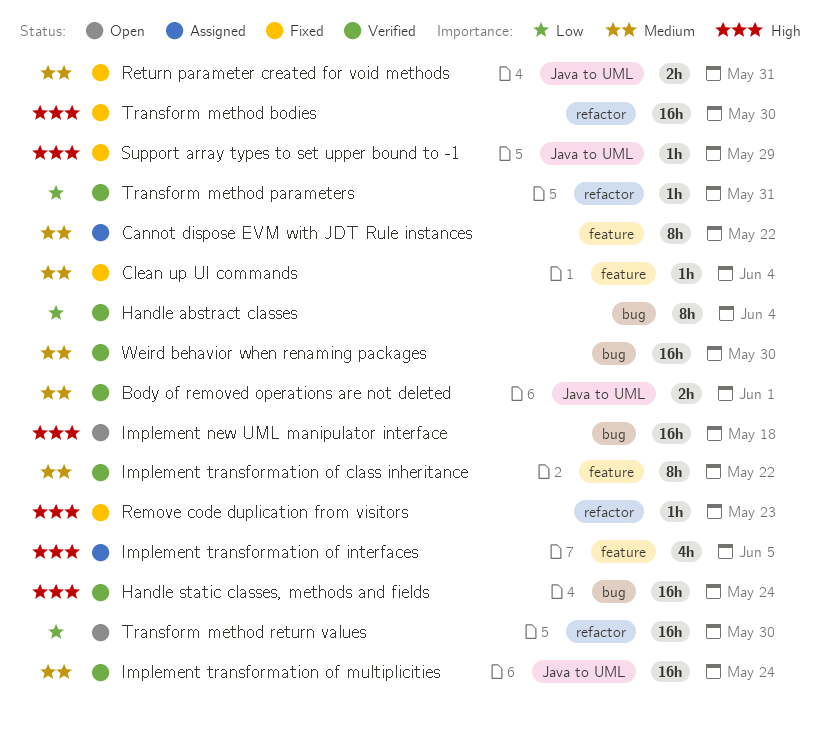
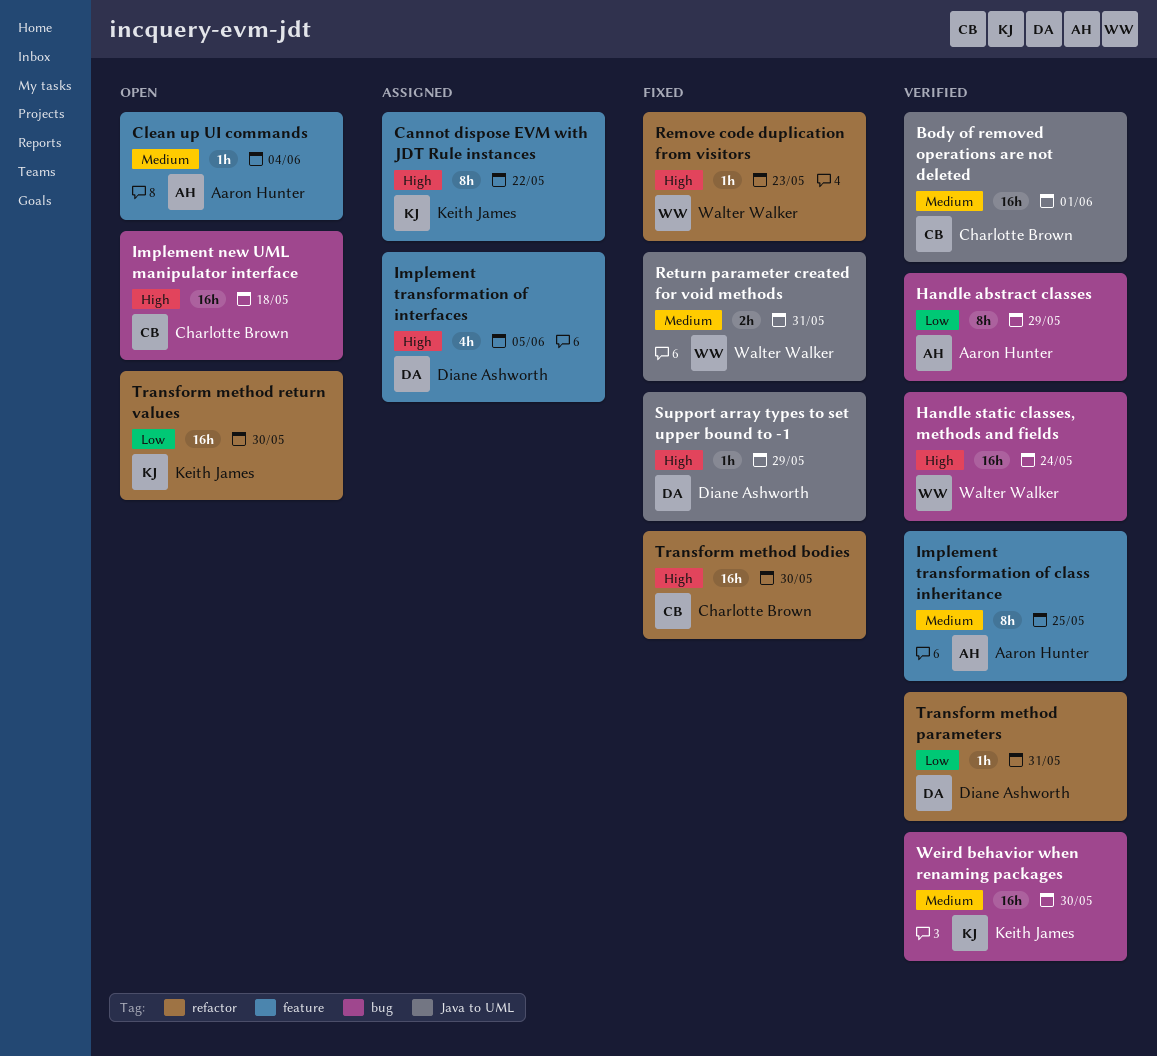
Body of removed operations are not deleted, estimate: 2h -> 16h
Cannot dispose EVM with JDT Rule instances, priority: Medium -> High
Clean up UI commands, status: Fixed -> Open
Handle abstract classes, due: Jun 4 -> May 29
Implement transformation of class inheritance, due: May 22 -> May 25
Implement transformation of multiplicities: present -> none

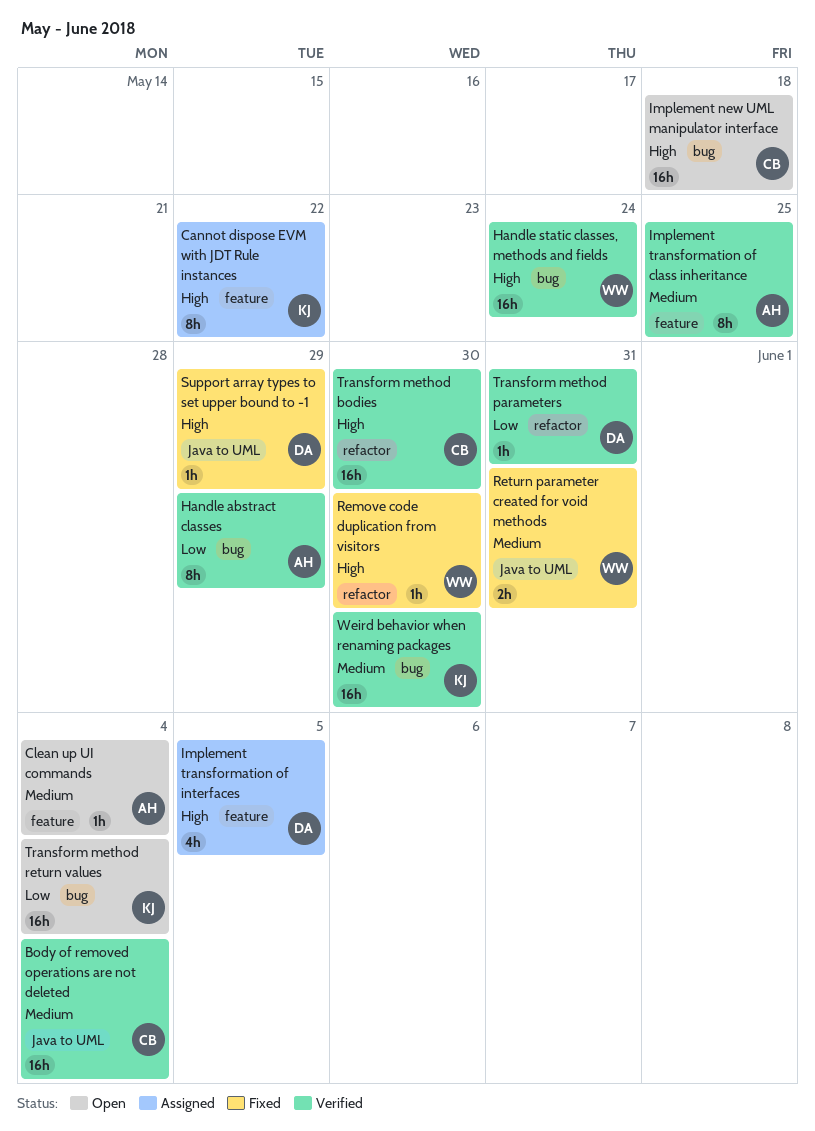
Body of removed operations are not deleted, due: Jun 1 -> Jun 4
Remove code duplication from visitors, due: May 23 -> May 30
Transform method bodies, status: Fixed -> Verified
Transform method return values, label: refactor -> bug
Transform method return values, due: May 30 -> Jun 4

